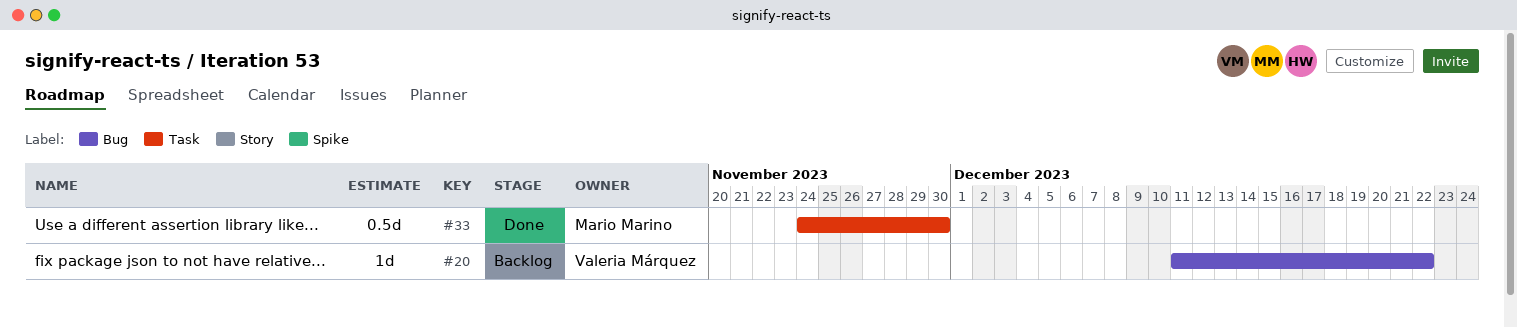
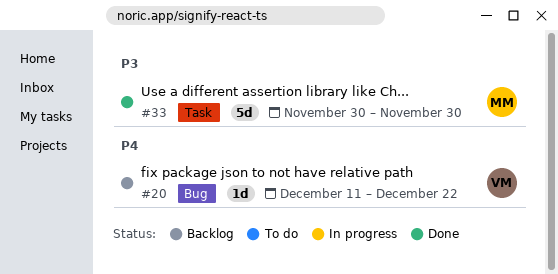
#33, estimate: 0.5d -> 5d
#33, start: Nov 24 -> Nov 30

